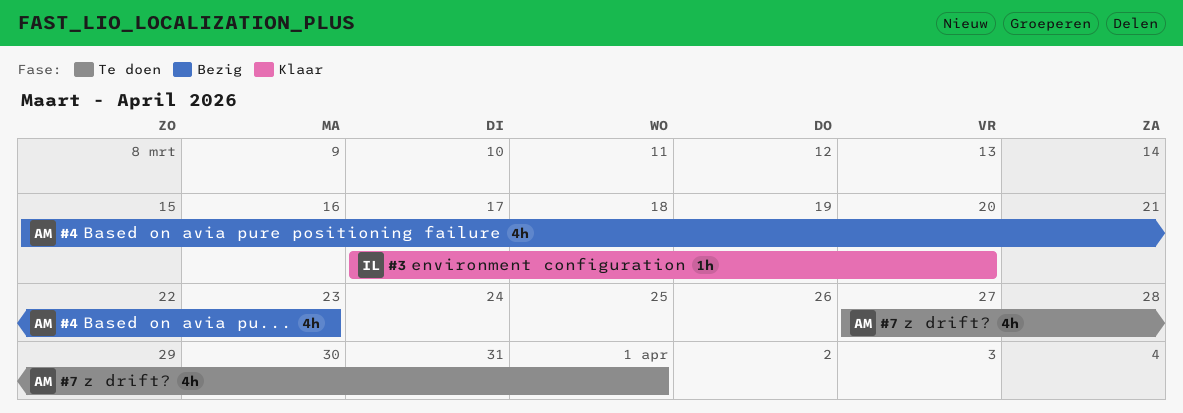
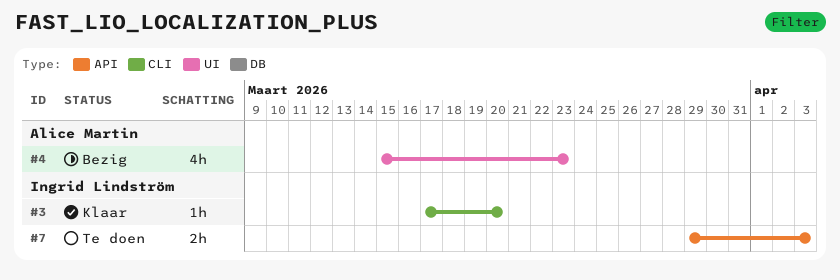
#7, owner: Alice Martin -> Ingrid Lindström
#7, estimate: 4h -> 2h
#7, start: Mar 27 -> Mar 29
#7, due: Apr 1 -> Apr 3

